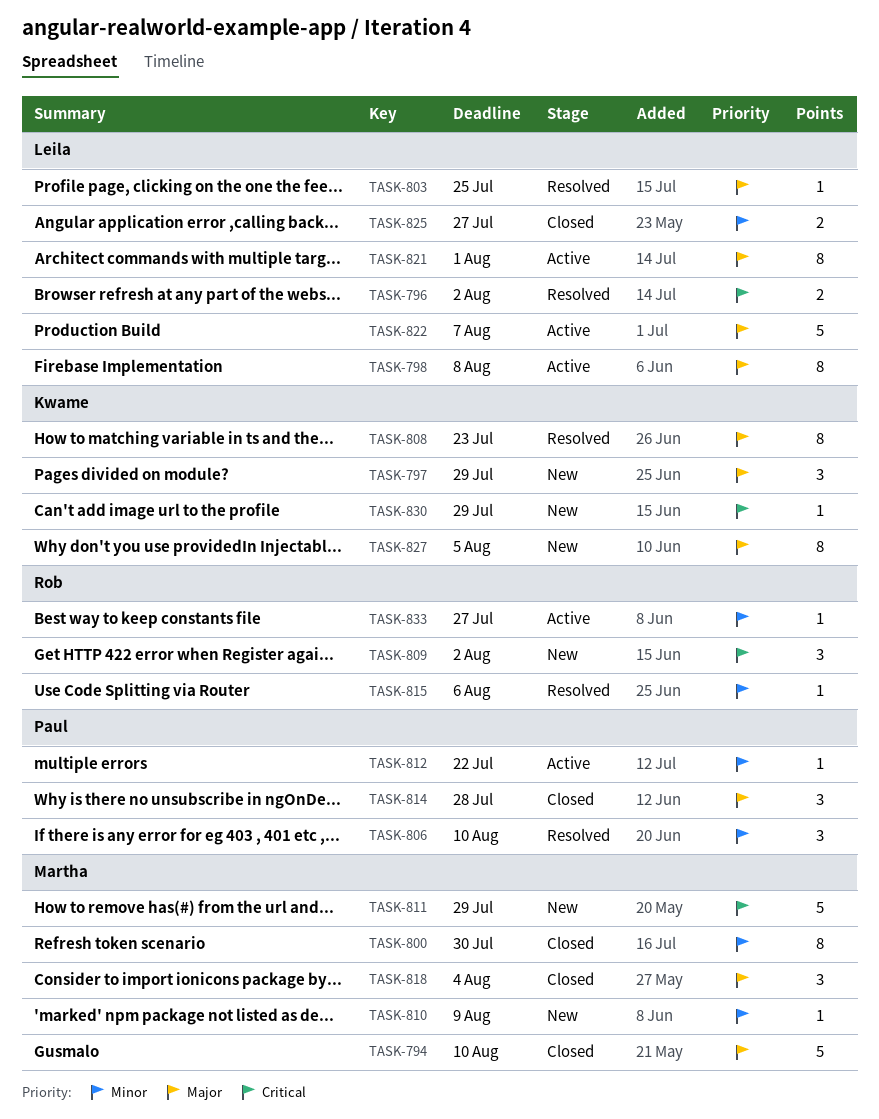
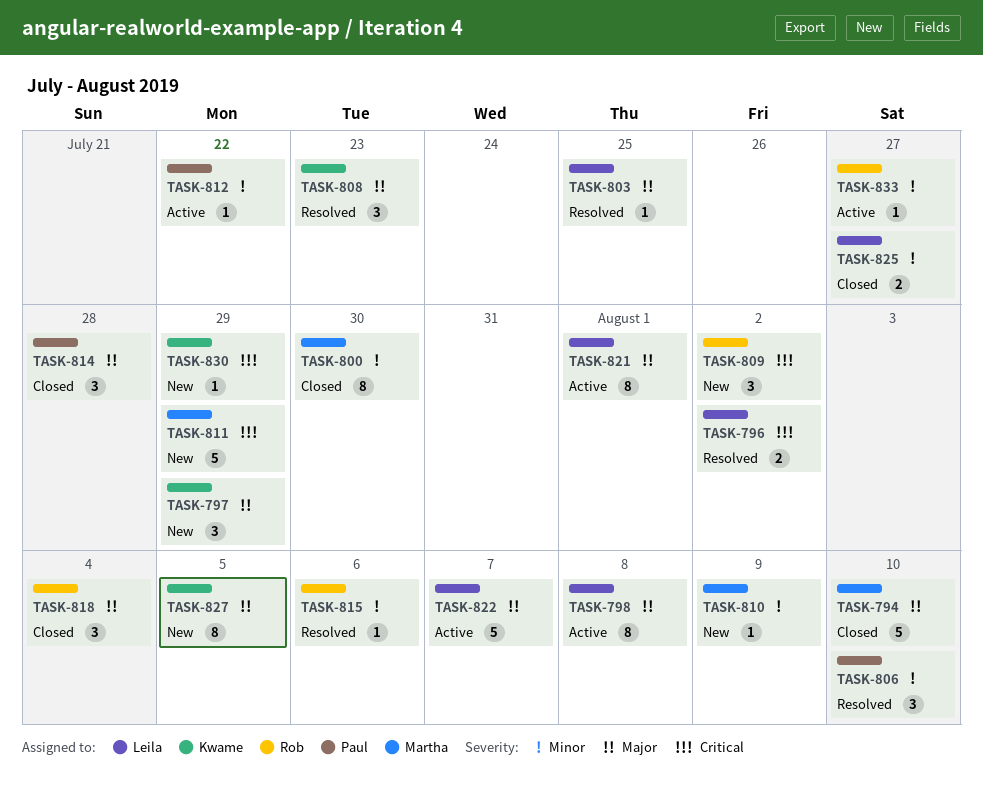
TASK-808, estimate: 8 -> 3
TASK-818, owner: Martha -> Rob

